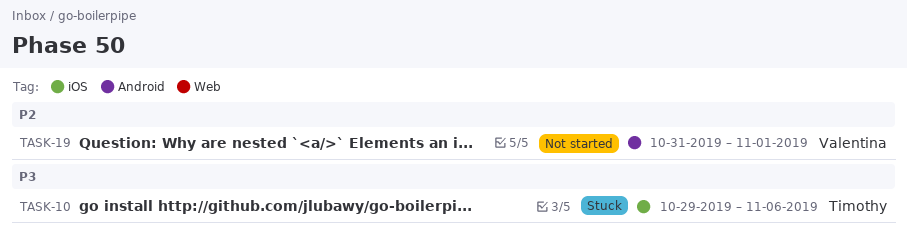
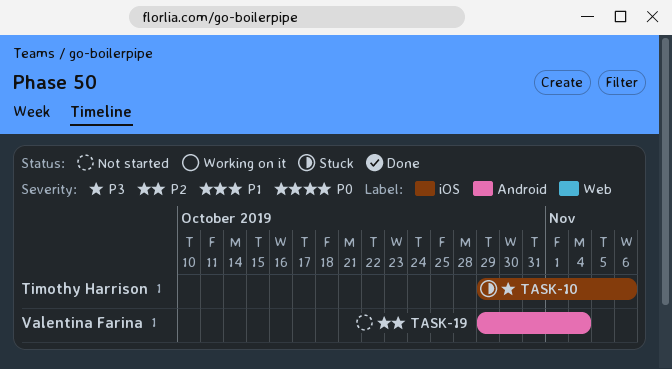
TASK-19, start: Oct 31 -> Oct 29
TASK-19, due: Nov 1 -> Nov 4

